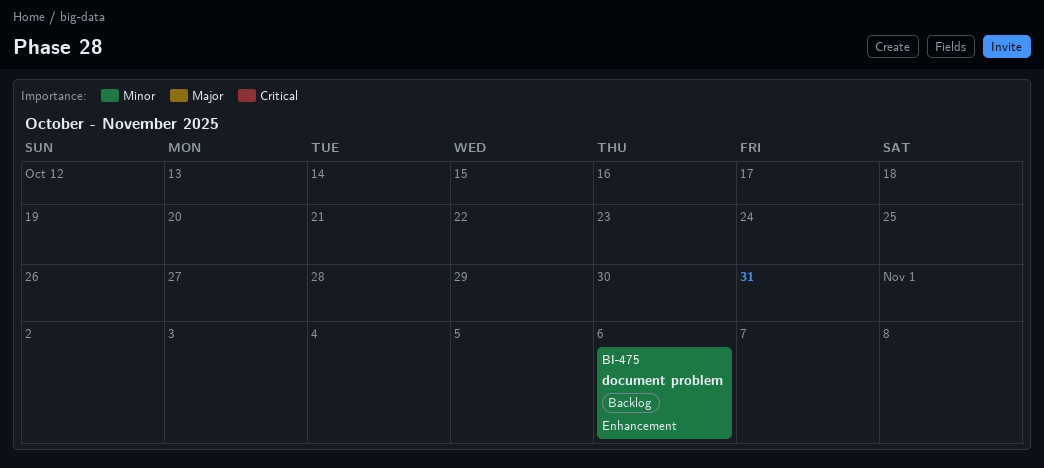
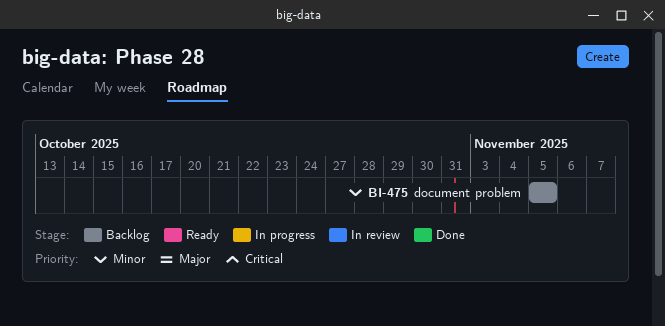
BI-475, due: Nov 6 -> Nov 5

